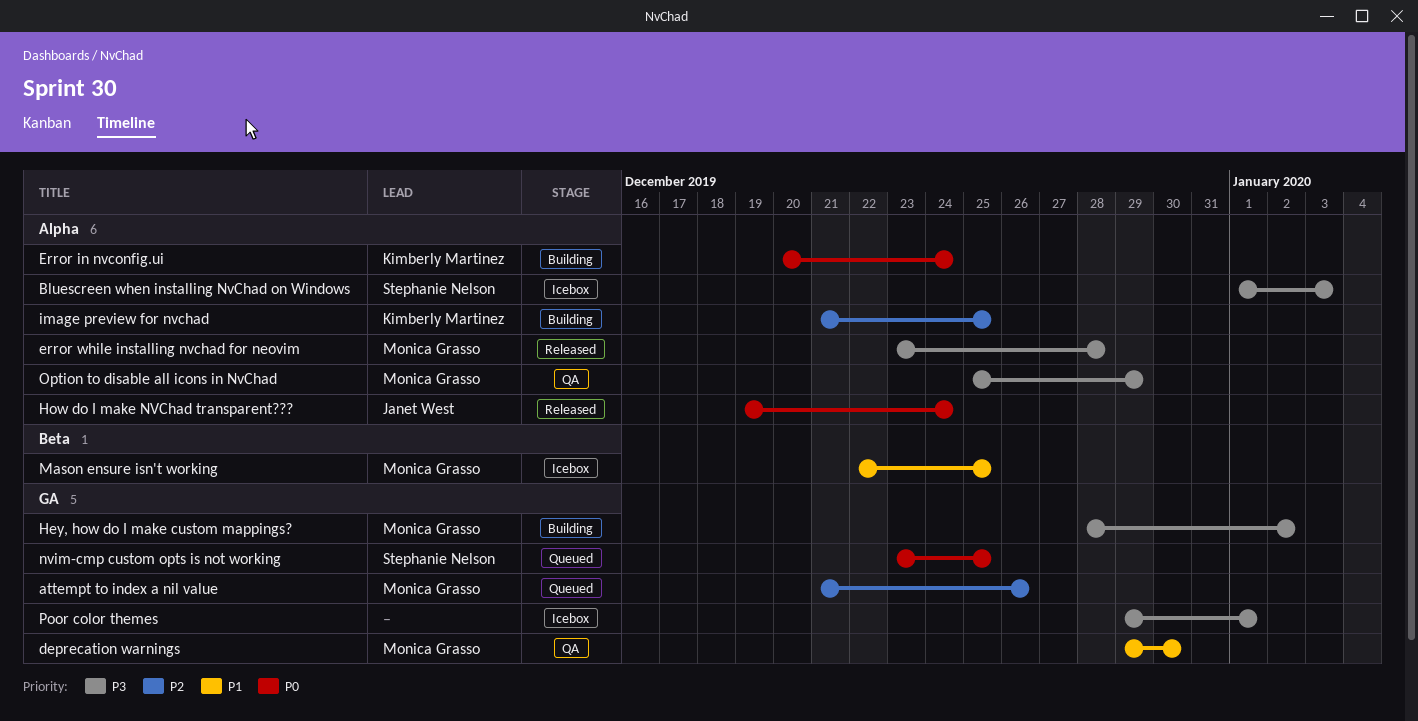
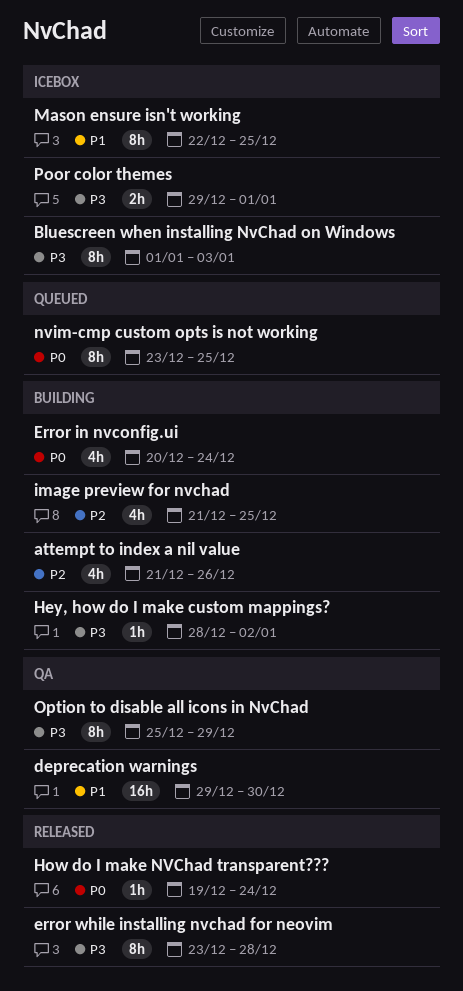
attempt to index a nil value, status: Queued -> Building

